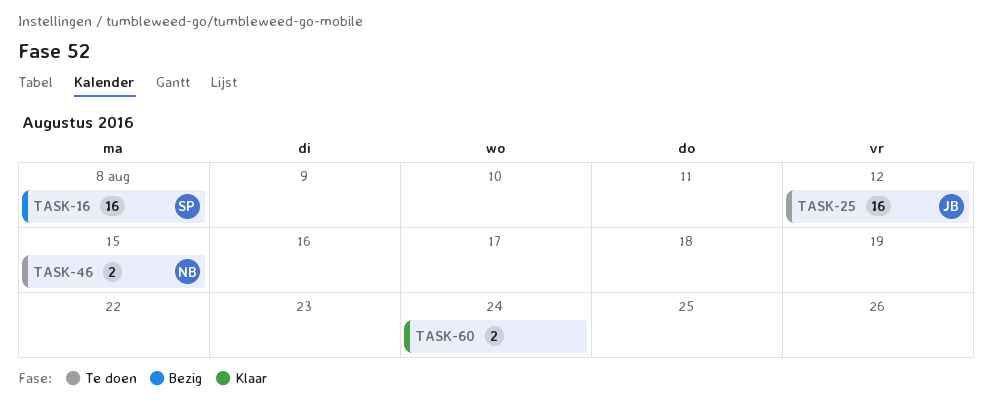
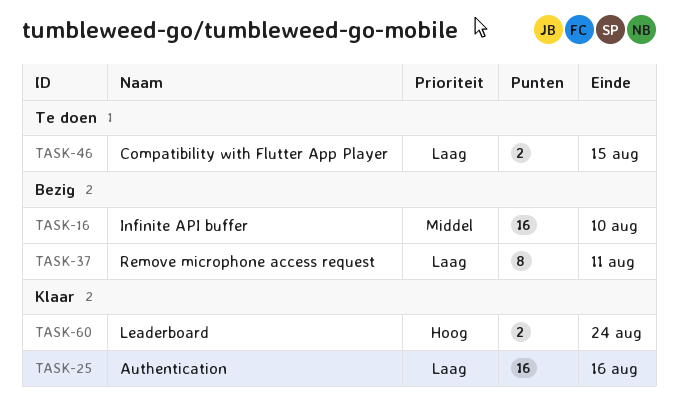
TASK-16, due: Aug 8 -> Aug 10
TASK-25, status: Te doen -> Klaar
TASK-25, due: Aug 12 -> Aug 16
TASK-37: none -> present

